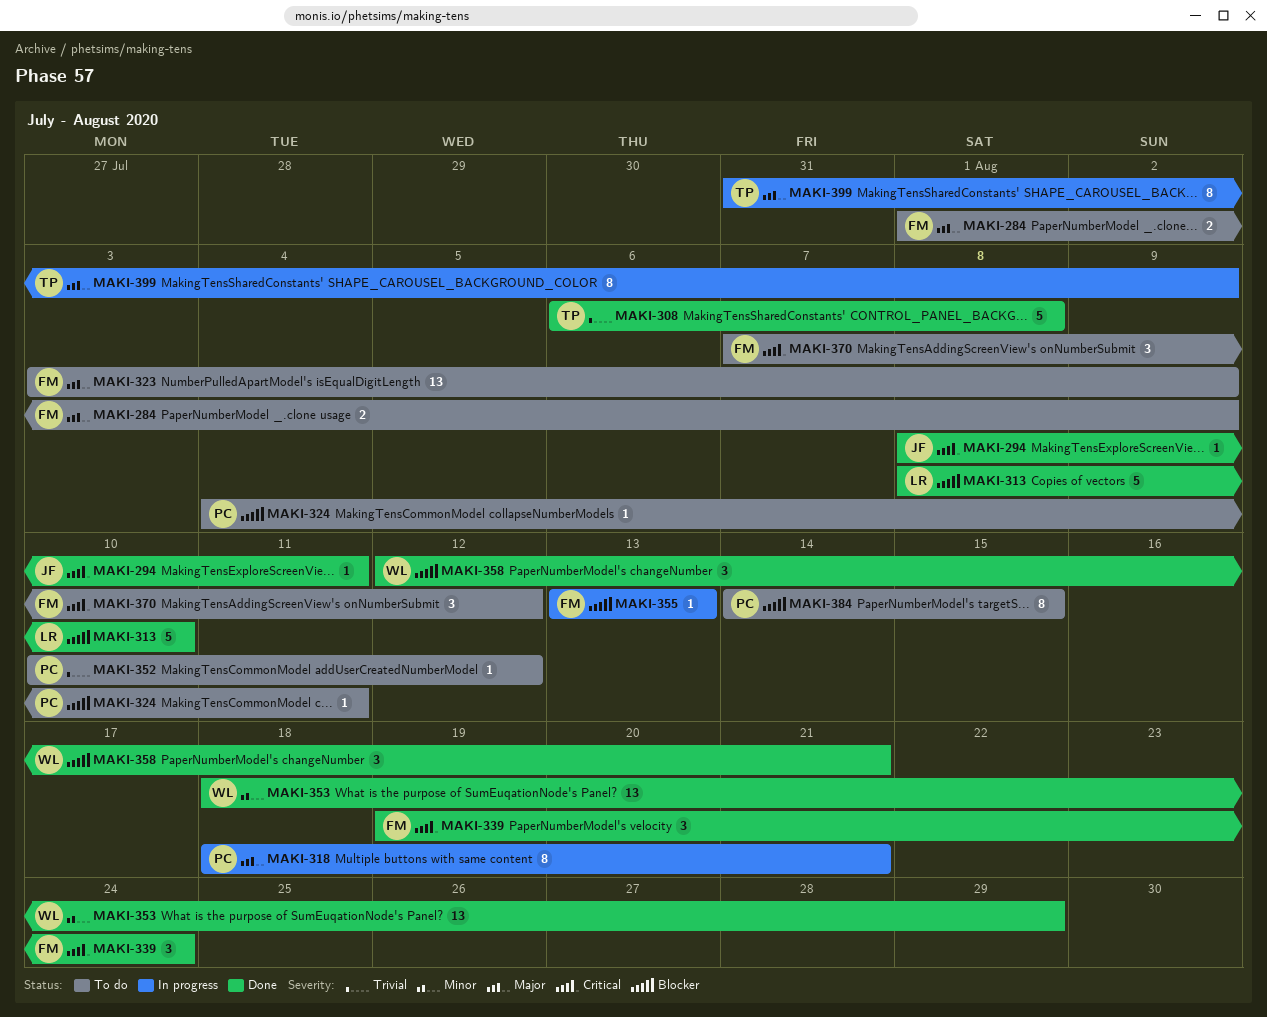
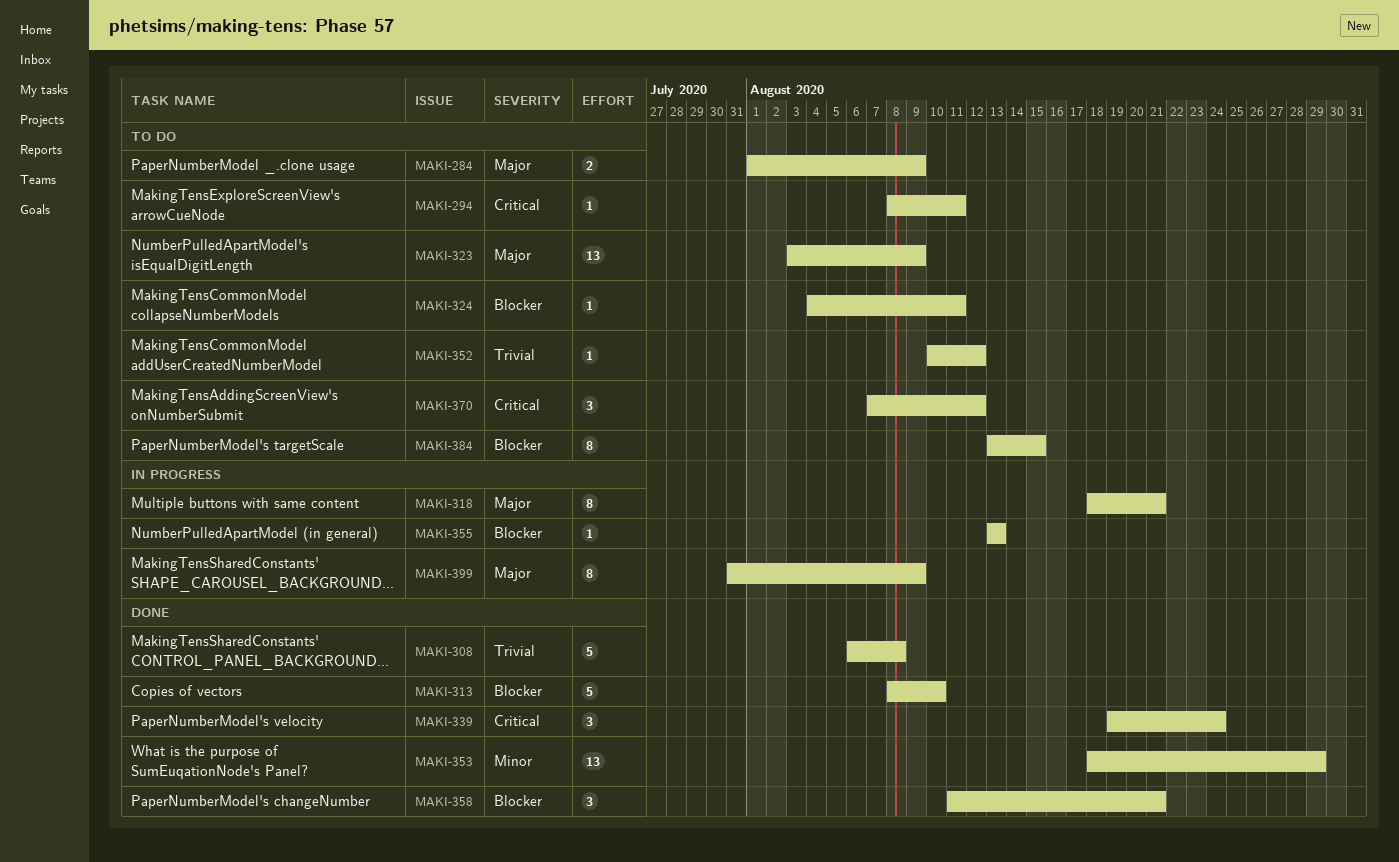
MAKI-294, status: Done -> To do
MAKI-358, start: Aug 12 -> Aug 11
MAKI-384, start: Aug 14 -> Aug 13

